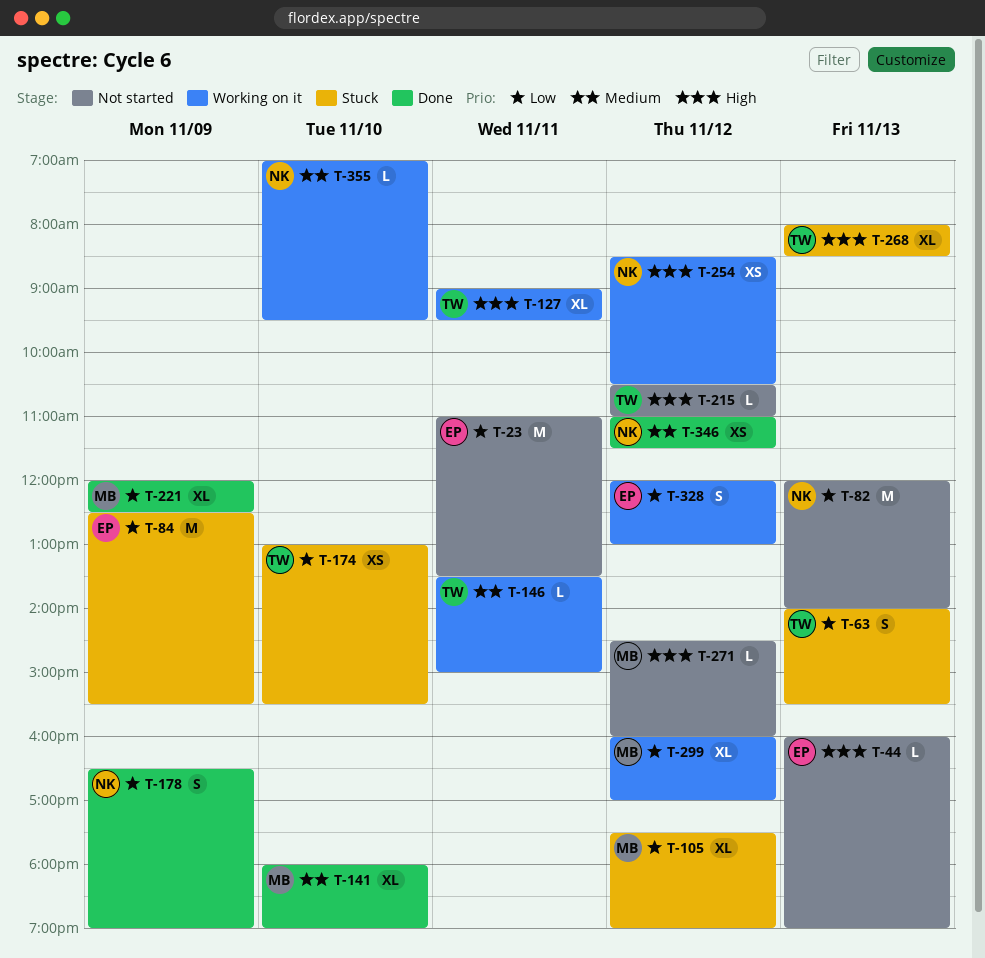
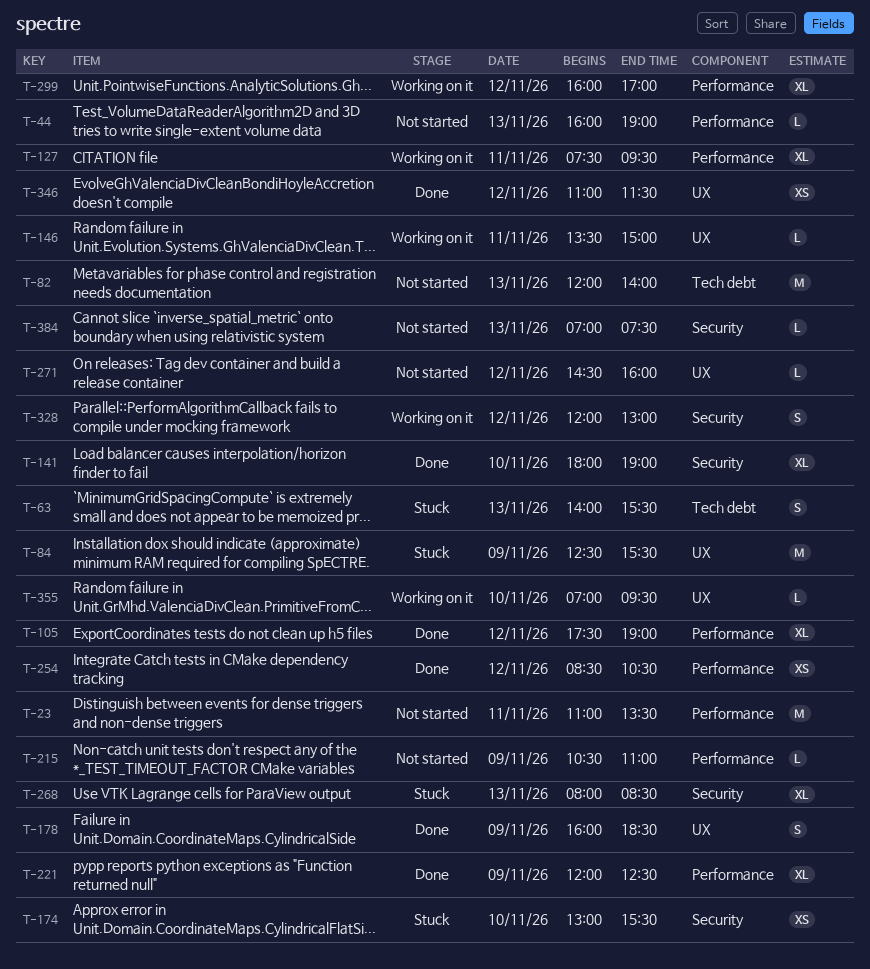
T-105, status: Stuck -> Done
T-127, begins: 09:00 -> 07:30
T-178, begins: 16:30 -> 16:00
T-178, ends: 19:00 -> 18:30
T-215, day: Nov 12 -> Nov 9
T-254, status: Working on it -> Done
T-384: none -> present

